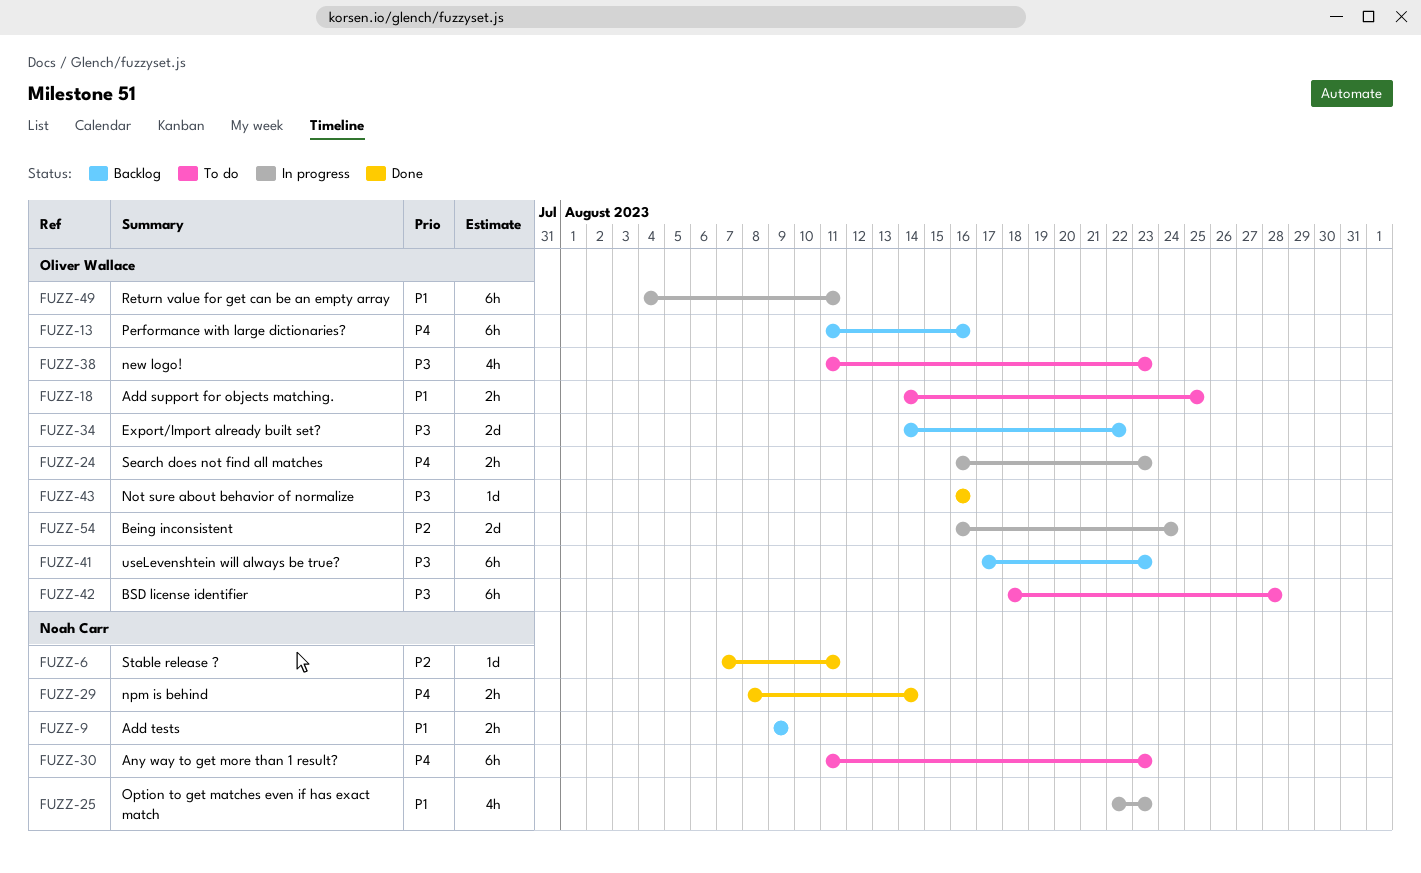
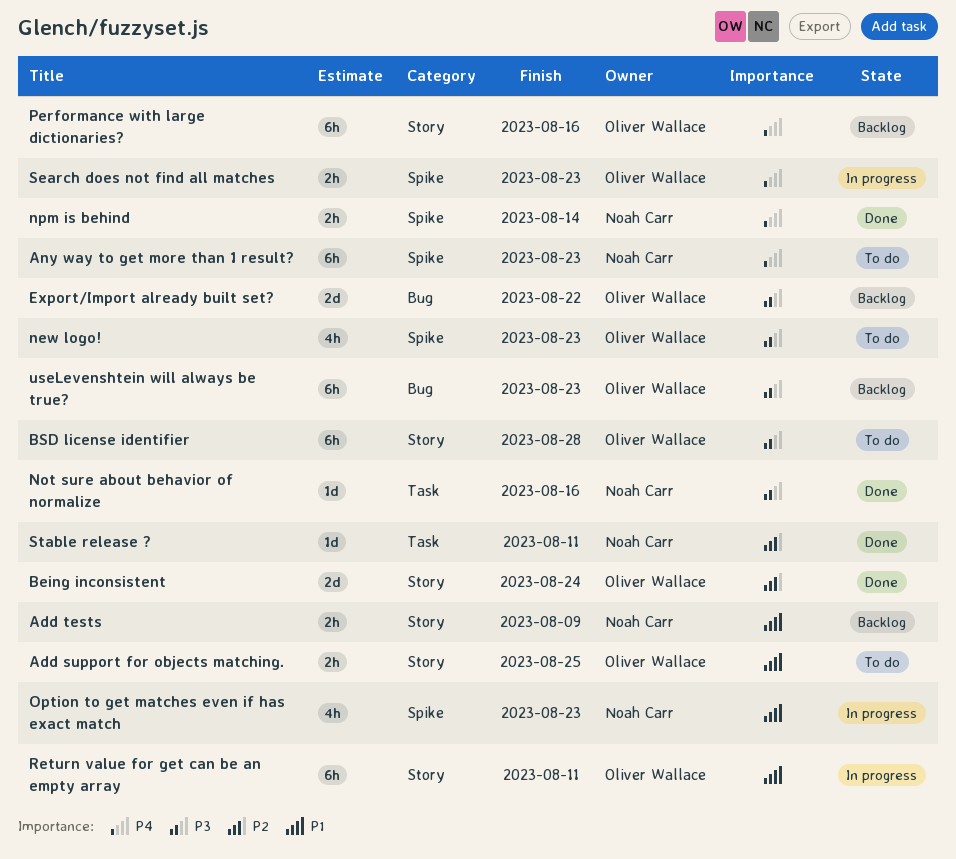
Being inconsistent, status: In progress -> Done
Not sure about behavior of normalize, owner: Oliver Wallace -> Noah Carr

